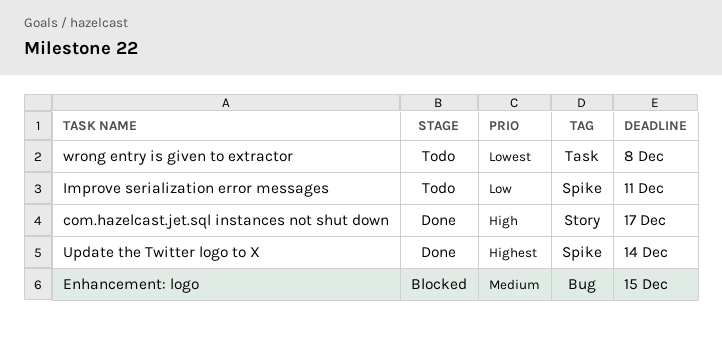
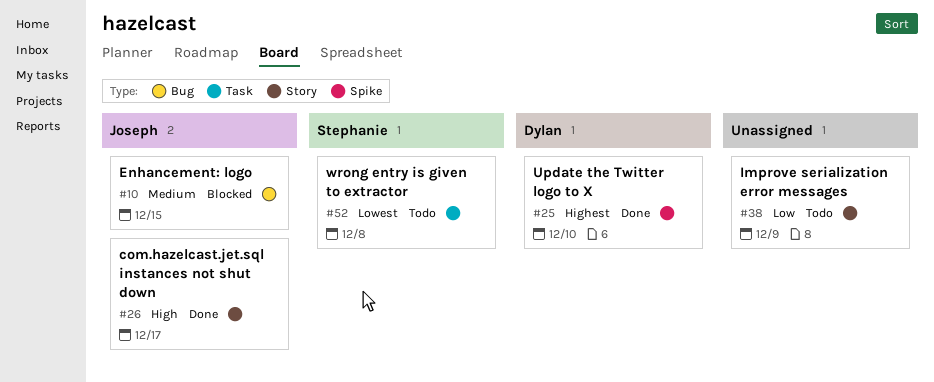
Improve serialization error messages, label: Spike -> Story
Improve serialization error messages, due: Dec 11 -> Dec 9
Update the Twitter logo to X, due: Dec 14 -> Dec 10

